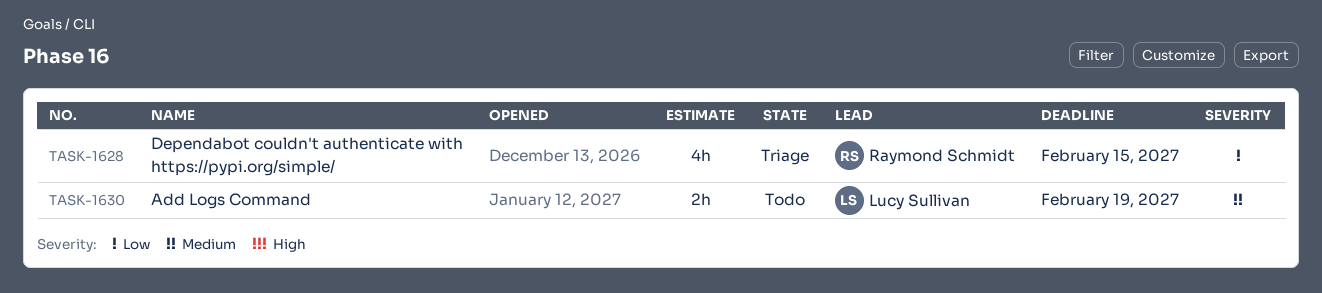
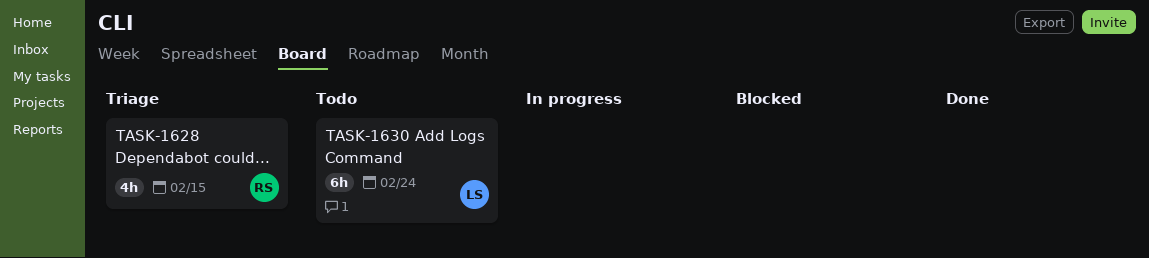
TASK-1630, estimate: 2h -> 6h
TASK-1630, due: Feb 19 -> Feb 24

